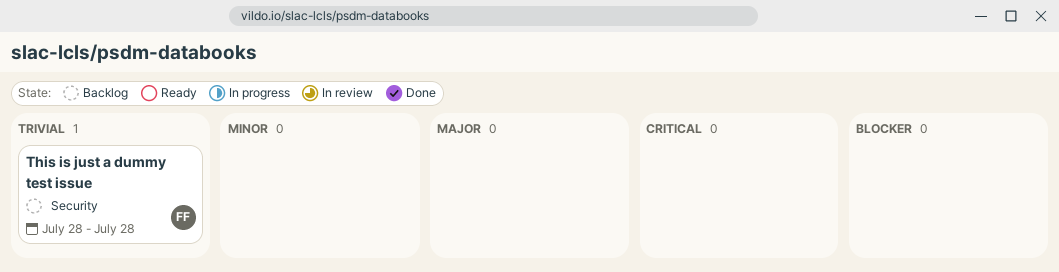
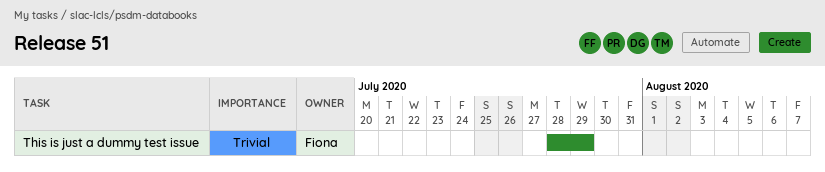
This is just a dummy test issue, due: Jul 28 -> Jul 29

